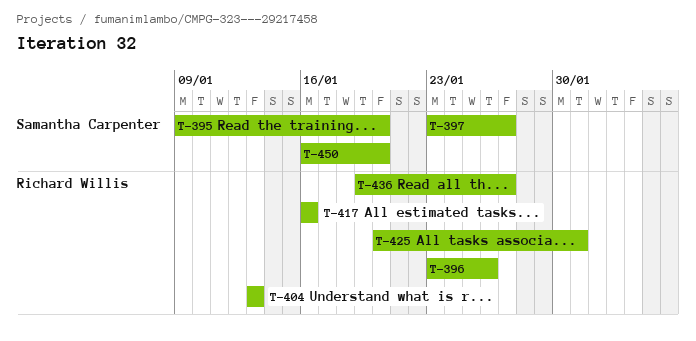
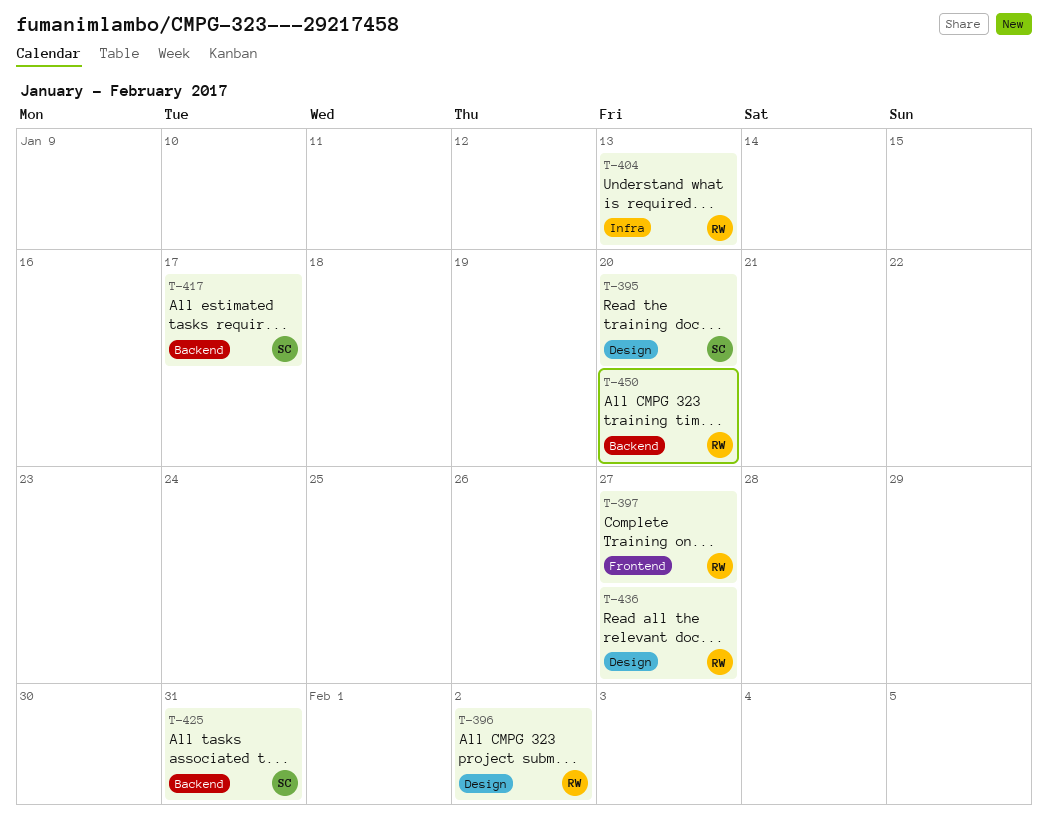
T-396, due: Jan 26 -> Feb 2
T-397, owner: Samantha Carpenter -> Richard Willis
T-417, owner: Richard Willis -> Samantha Carpenter
T-417, due: Jan 16 -> Jan 17
T-425, owner: Richard Willis -> Samantha Carpenter
T-450, owner: Samantha Carpenter -> Richard Willis

